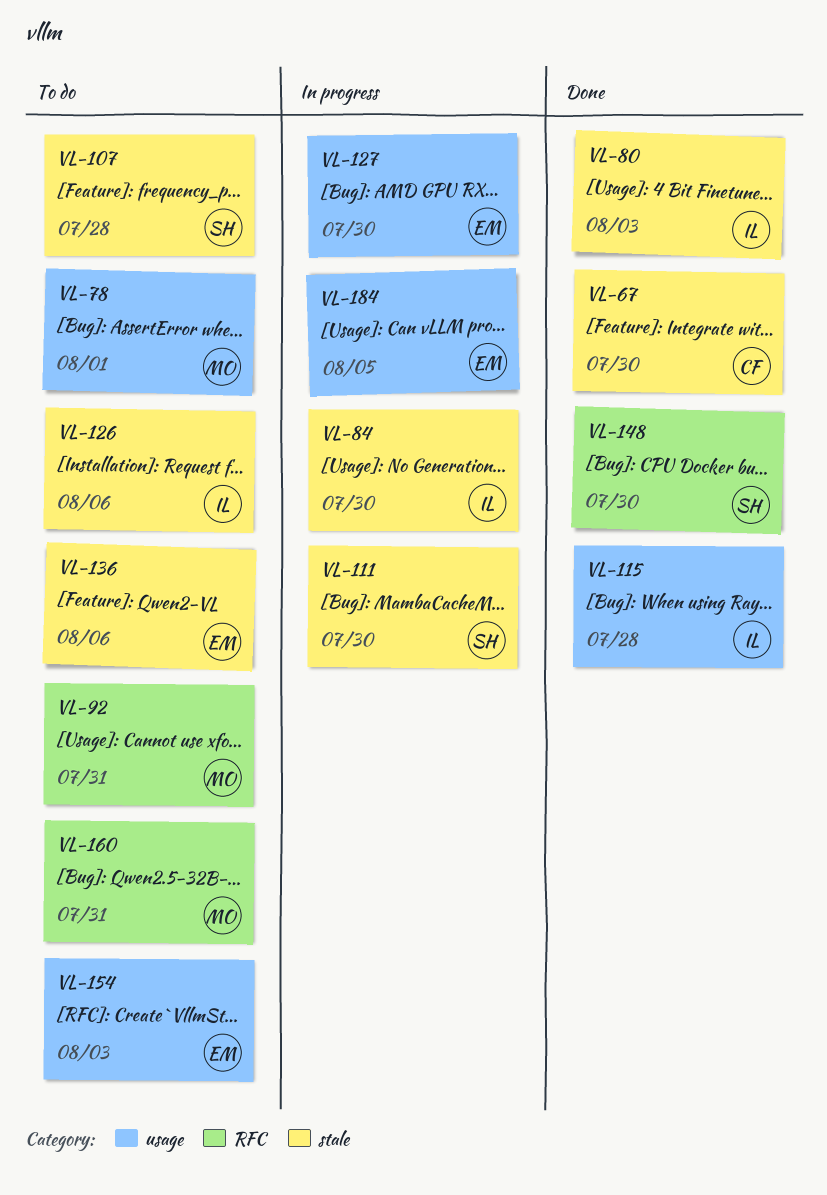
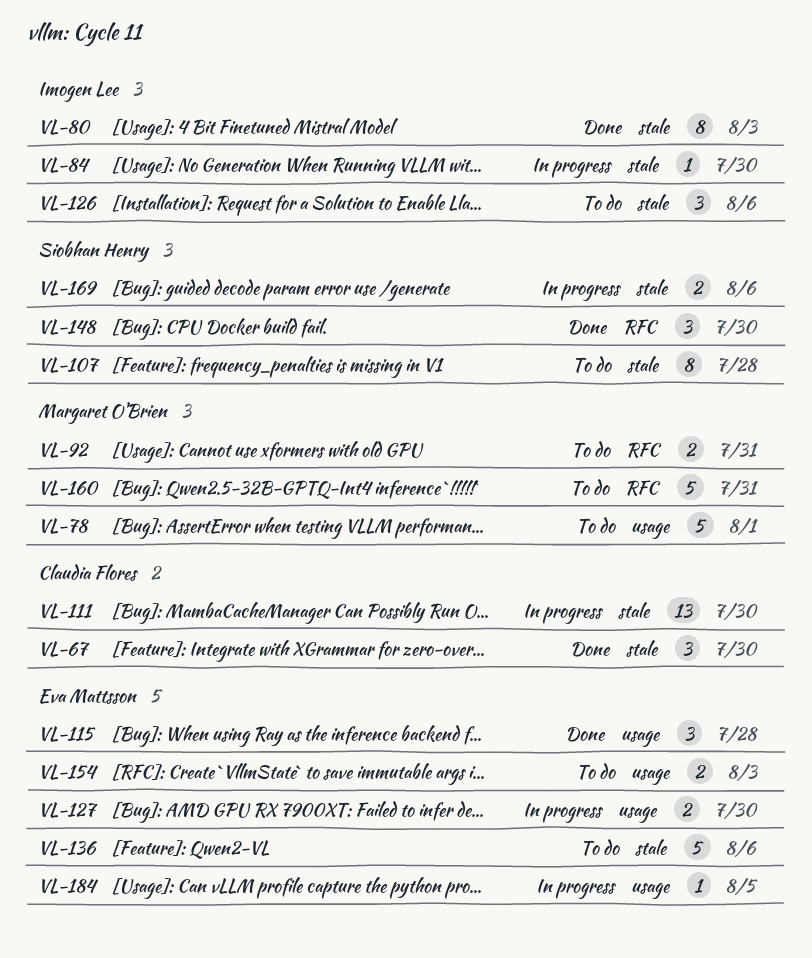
VL-111, owner: Siobhan Henry -> Claudia Flores
VL-115, owner: Imogen Lee -> Eva Mattsson
VL-169: none -> present

